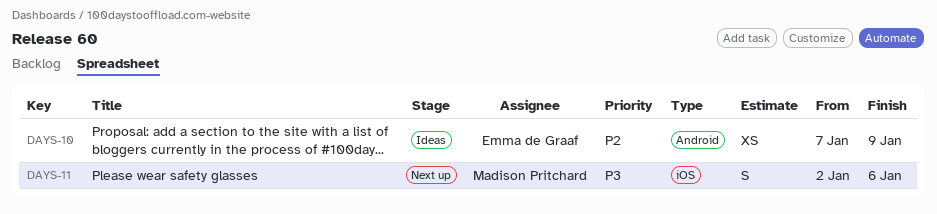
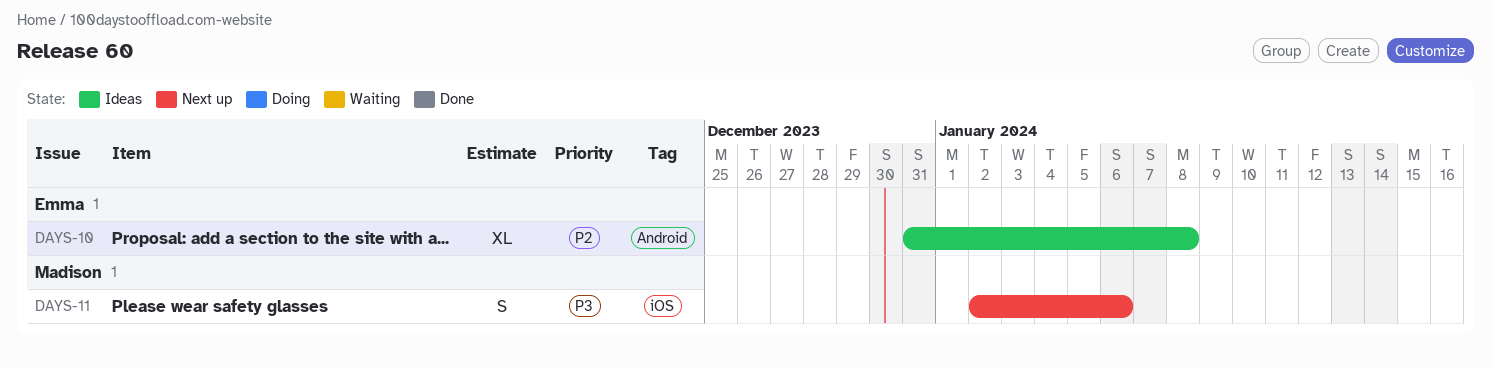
DAYS-10, estimate: XS -> XL
DAYS-10, start: Jan 7 -> Dec 31
DAYS-10, due: Jan 9 -> Jan 8

